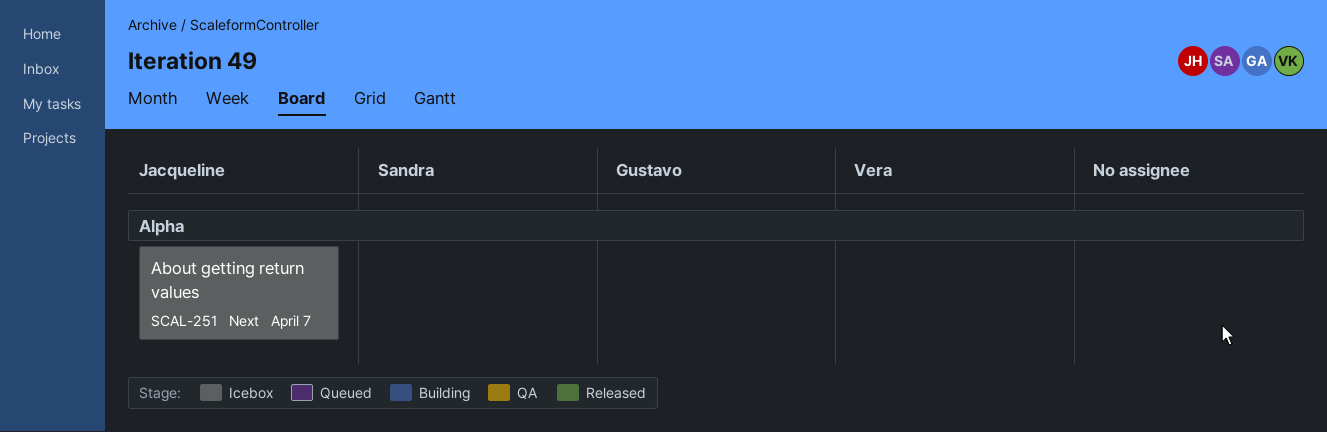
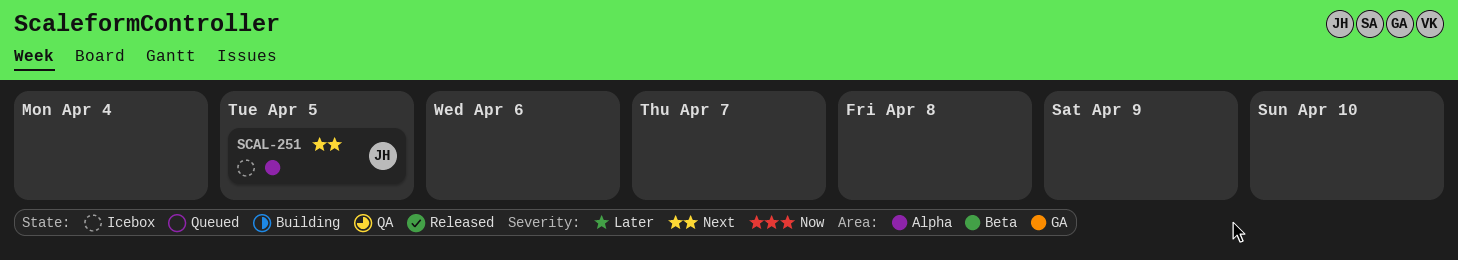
SCAL-251, due: Apr 7 -> Apr 5

